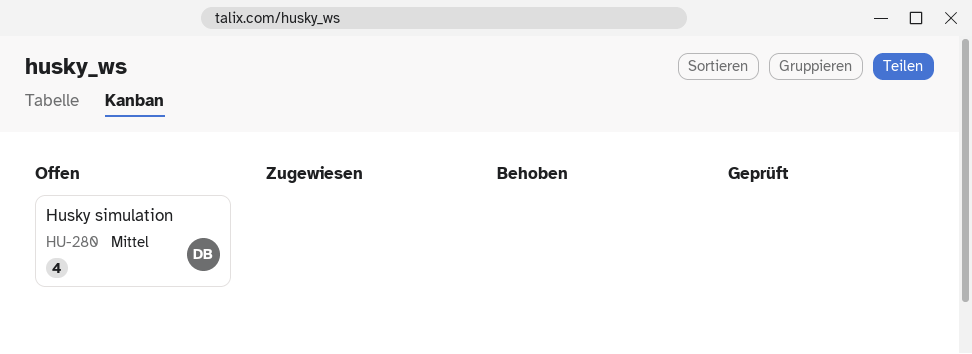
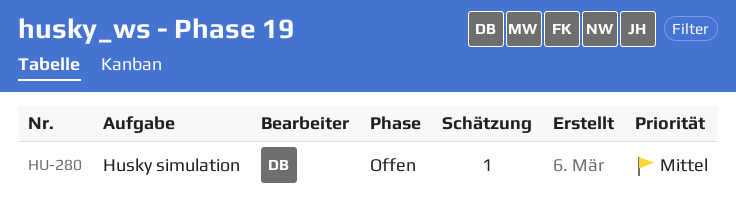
HU-280, estimate: 4 -> 1

